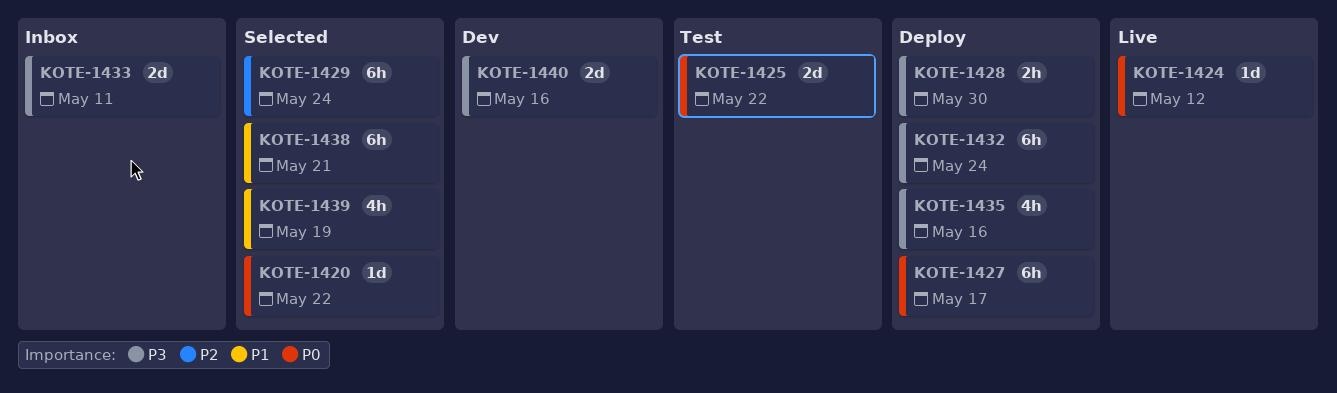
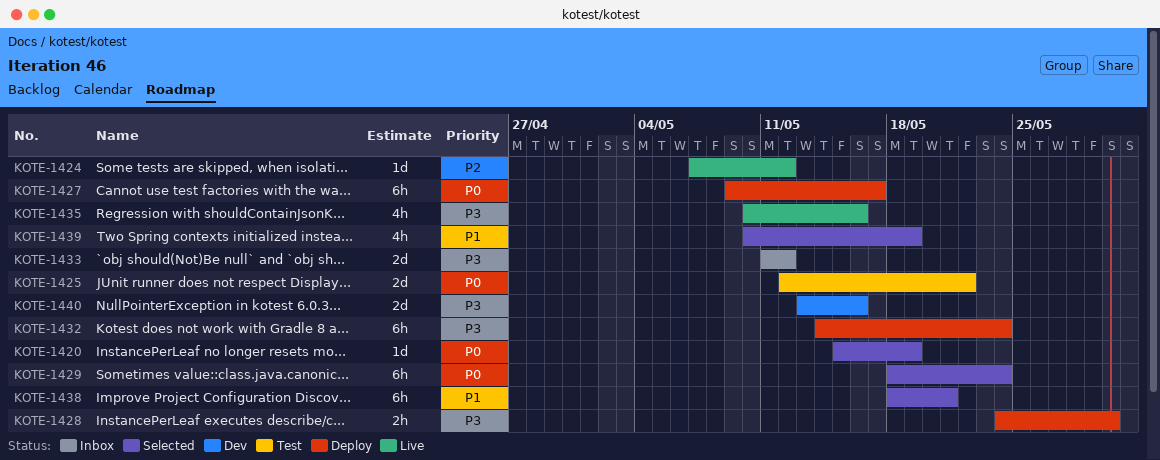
KOTE-1420, due: May 22 -> May 19
KOTE-1424, priority: P0 -> P2
KOTE-1429, priority: P2 -> P0
KOTE-1433, due: May 11 -> May 12
KOTE-1435, status: Deploy -> Live

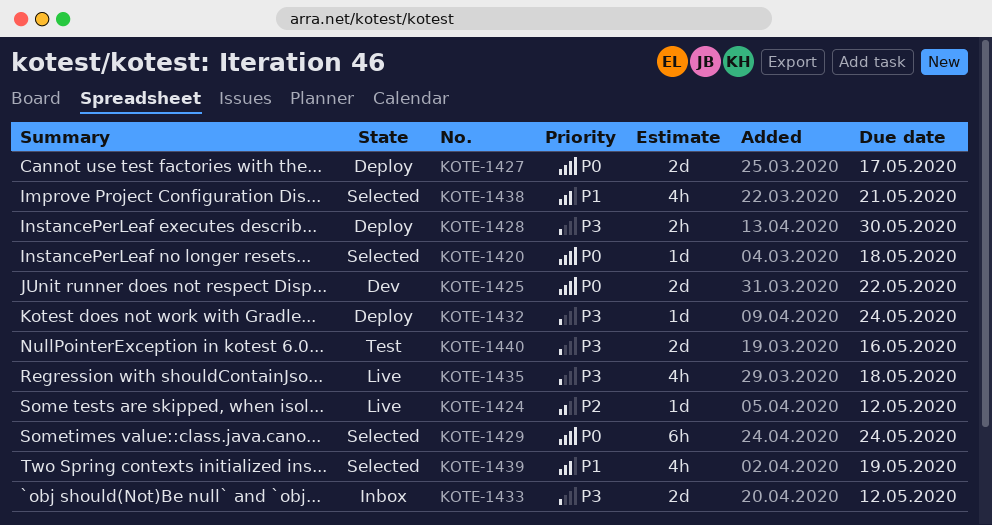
KOTE-1420, due: May 19 -> May 18
KOTE-1425, status: Test -> Dev
KOTE-1427, estimate: 6h -> 2d
KOTE-1432, estimate: 6h -> 1d
KOTE-1435, due: May 16 -> May 18
KOTE-1438, estimate: 6h -> 4h
KOTE-1440, status: Dev -> Test

